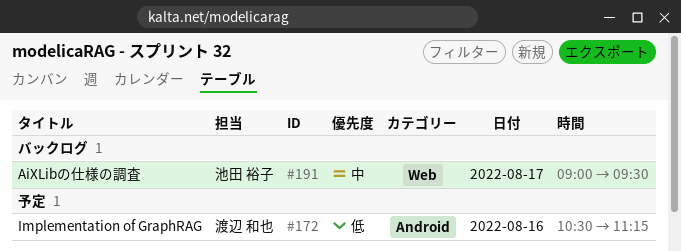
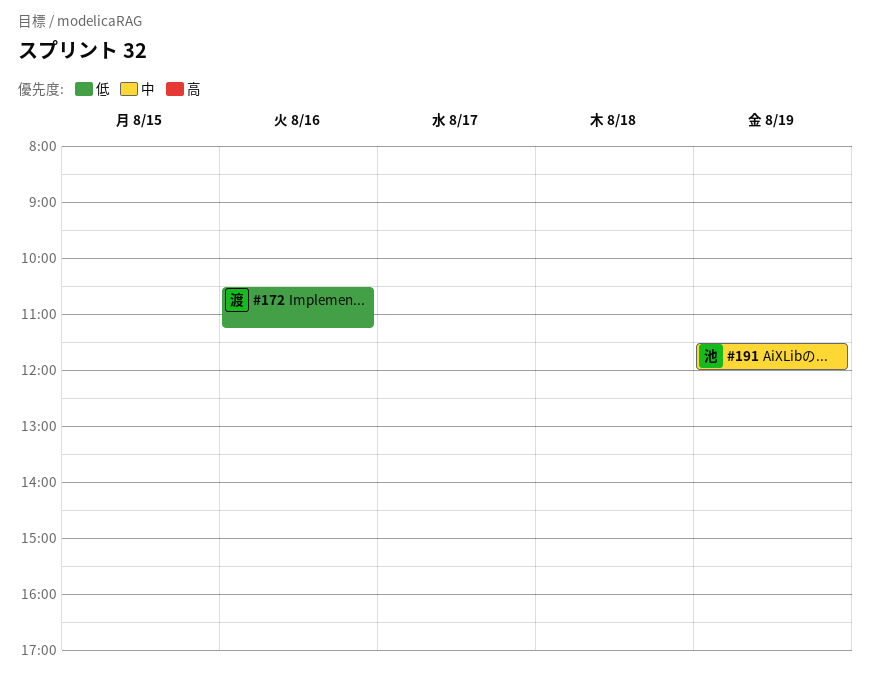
#191, day: Aug 17 -> Aug 19
#191, begins: 09:00 -> 11:30
#191, ends: 09:30 -> 12:00

